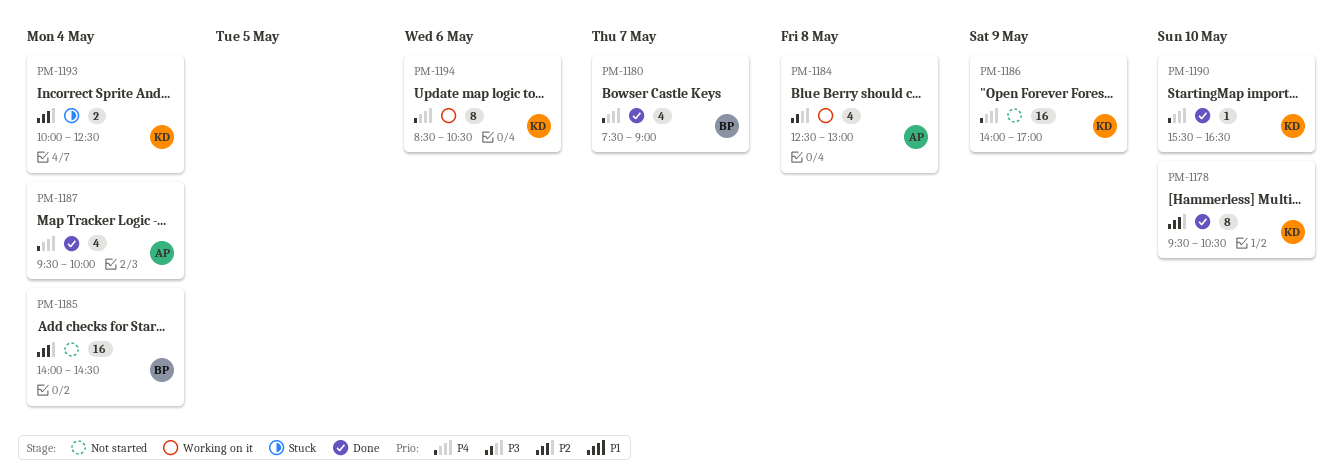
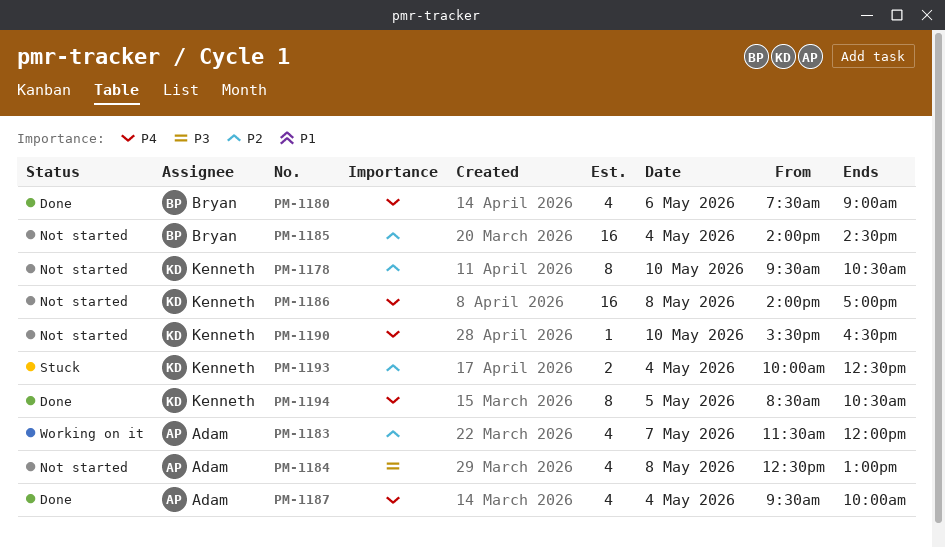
PM-1178, status: Done -> Not started
PM-1180, day: May 7 -> May 6
PM-1183: none -> present
PM-1184, status: Working on it -> Not started
PM-1186, day: May 9 -> May 8
PM-1190, status: Done -> Not started
PM-1194, status: Working on it -> Done
PM-1194, day: May 6 -> May 5

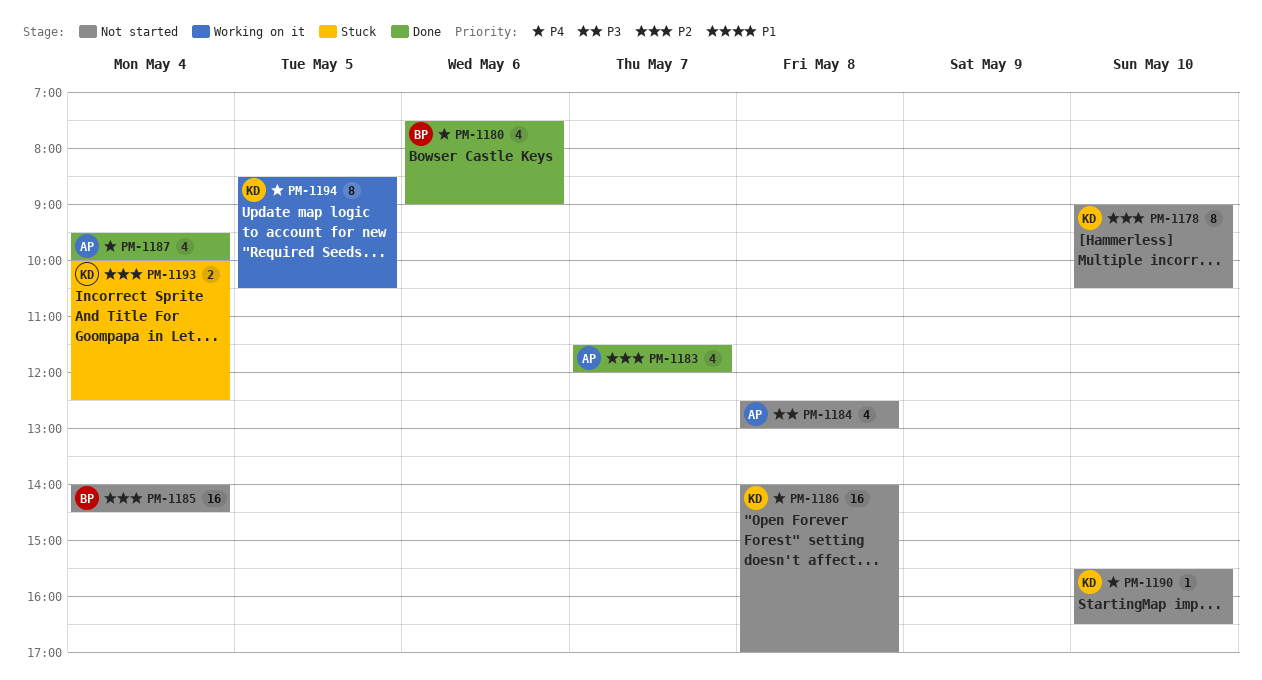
PM-1178, begins: 09:30 -> 09:00
PM-1183, status: Working on it -> Done
PM-1194, status: Done -> Working on it

